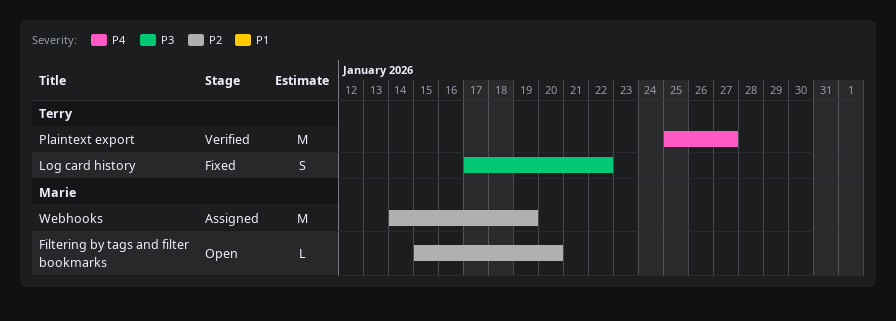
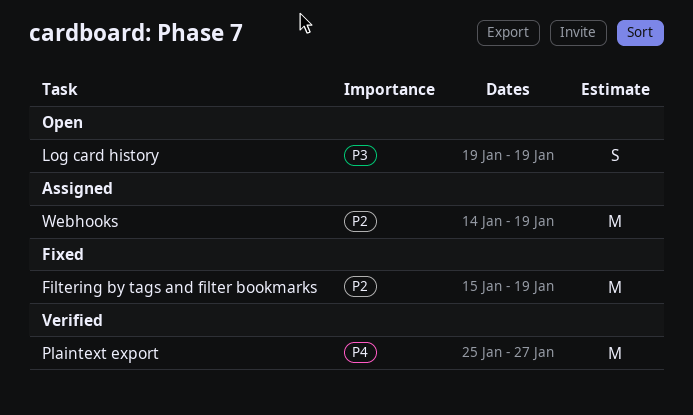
Filtering by tags and filter bookmarks, status: Open -> Fixed
Filtering by tags and filter bookmarks, estimate: L -> M
Filtering by tags and filter bookmarks, due: Jan 20 -> Jan 19
Log card history, status: Fixed -> Open
Log card history, start: Jan 17 -> Jan 19
Log card history, due: Jan 22 -> Jan 19

